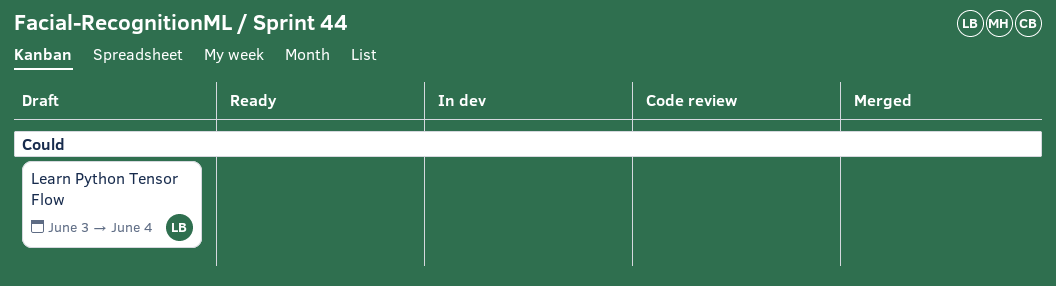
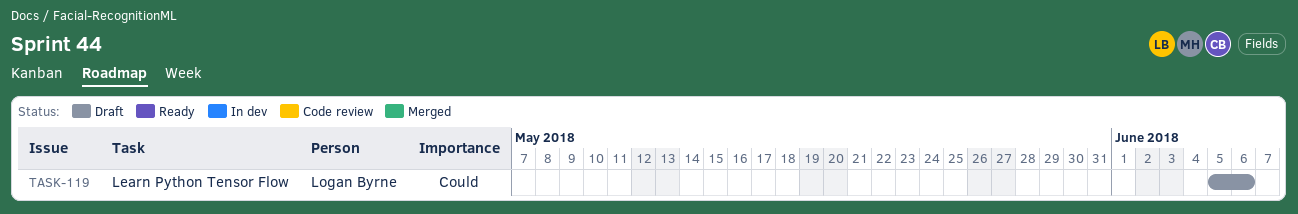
Learn Python Tensor Flow, start: Jun 3 -> Jun 5
Learn Python Tensor Flow, due: Jun 4 -> Jun 6

